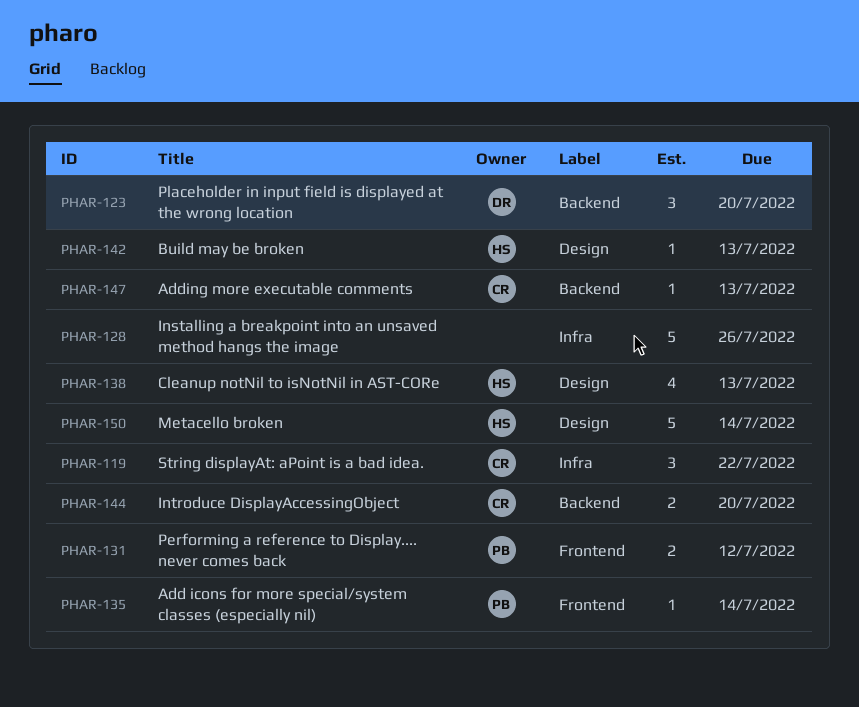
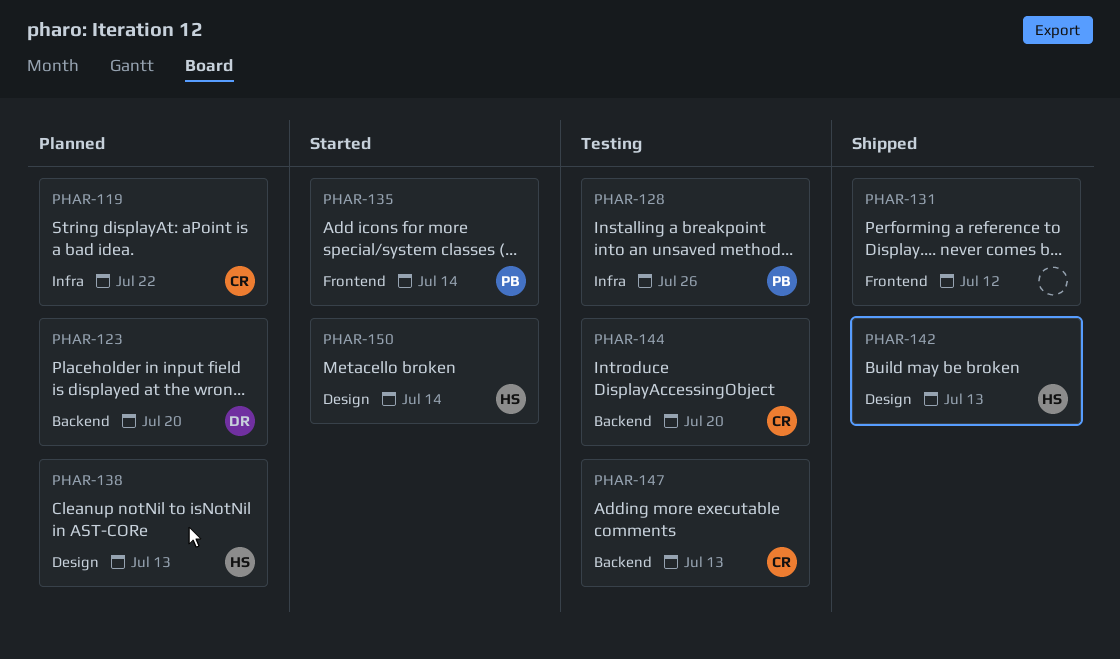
PHAR-128, owner: none -> PB
PHAR-131, owner: PB -> none

